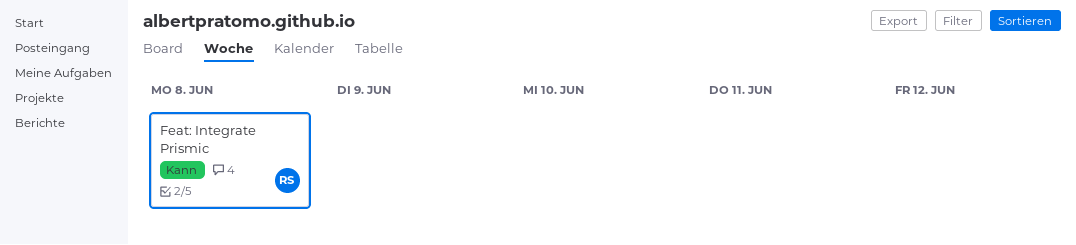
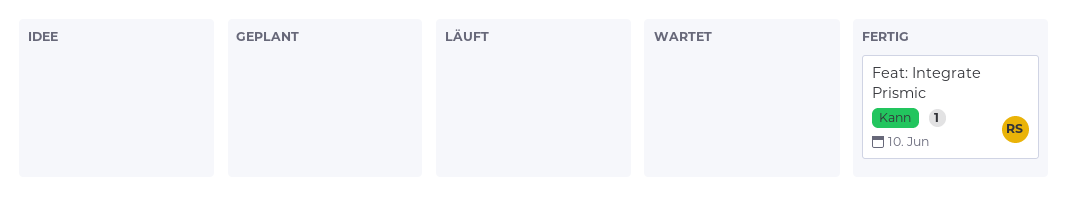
Feat: Integrate Prismic, due: Jun 8 -> Jun 10

